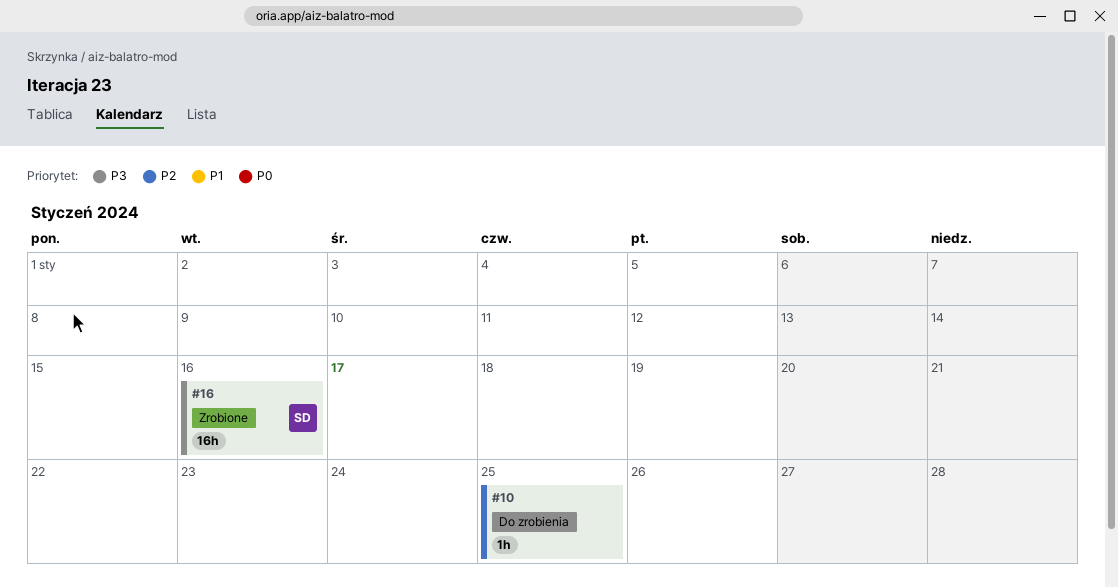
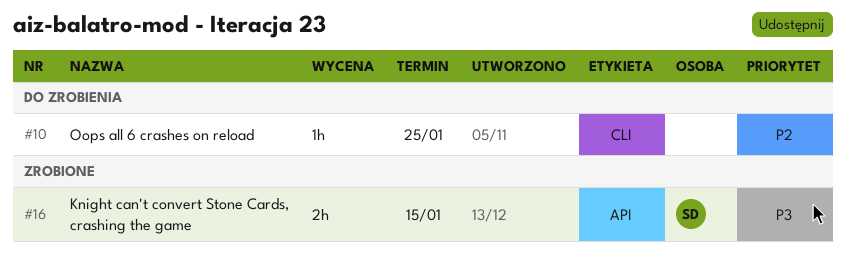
#16, estimate: 16h -> 2h
#16, due: Jan 16 -> Jan 15

